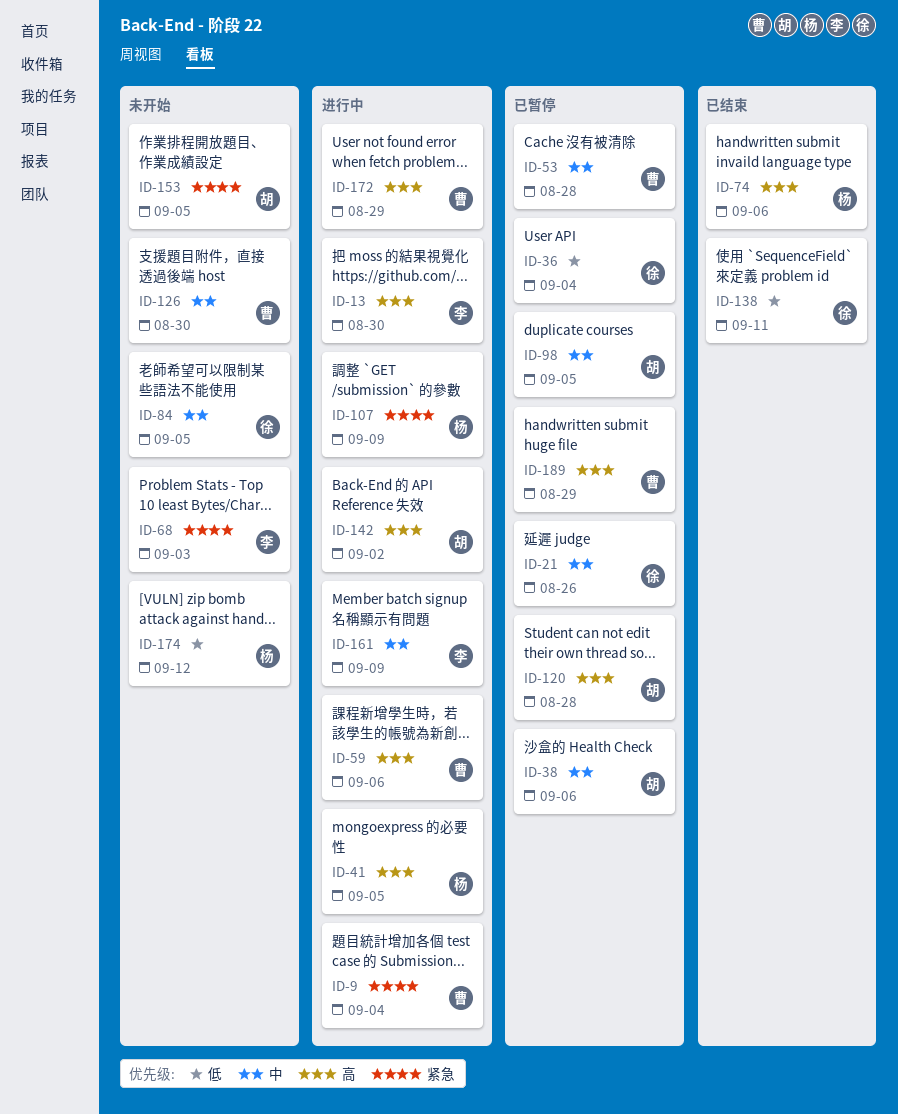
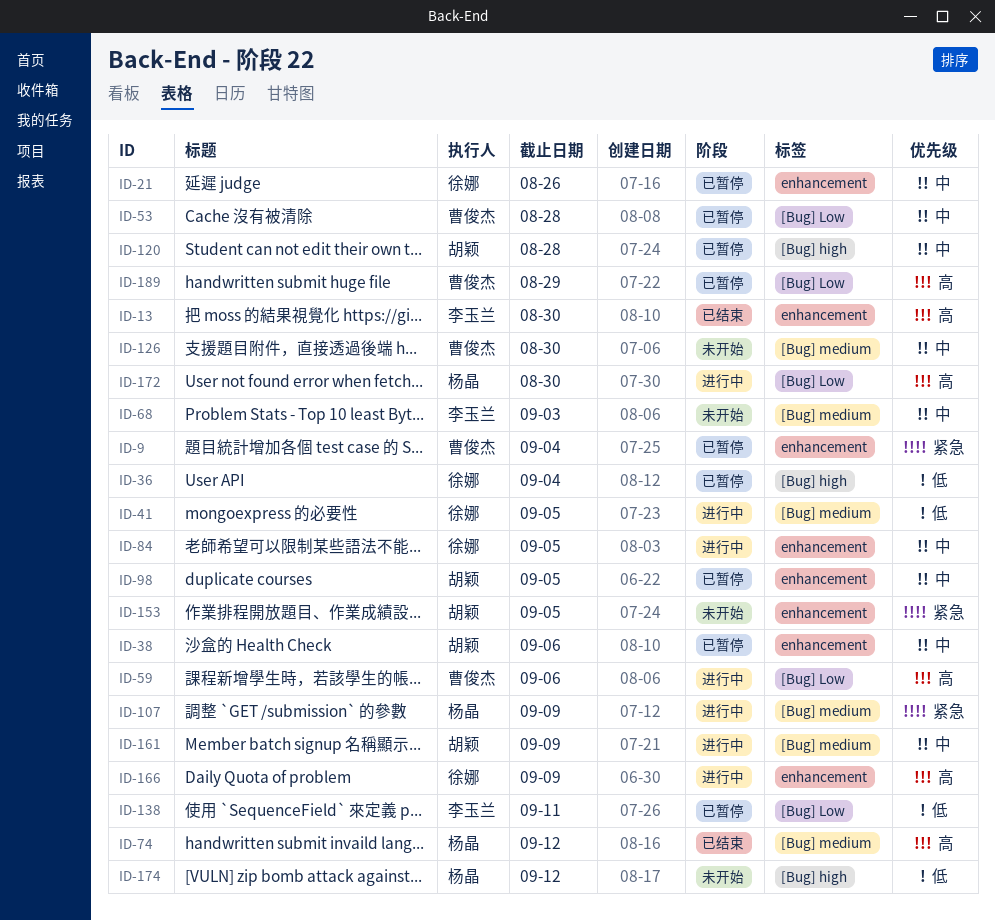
ID-9, status: 进行中 -> 已暂停
ID-13, status: 进行中 -> 已结束
ID-41, owner: 杨晶 -> 徐娜
ID-41, priority: 高 -> 低
ID-68, priority: 紧急 -> 中
ID-74, due: Sep 6 -> Sep 12
ID-84, status: 未开始 -> 进行中
ID-120, priority: 高 -> 中
ID-138, status: 已结束 -> 已暂停
ID-138, owner: 徐娜 -> 李玉兰
ID-142: present -> none
ID-161, owner: 李玉兰 -> 胡颖
ID-166: none -> present
ID-172, owner: 曹俊杰 -> 杨晶
ID-172, due: Aug 29 -> Aug 30

